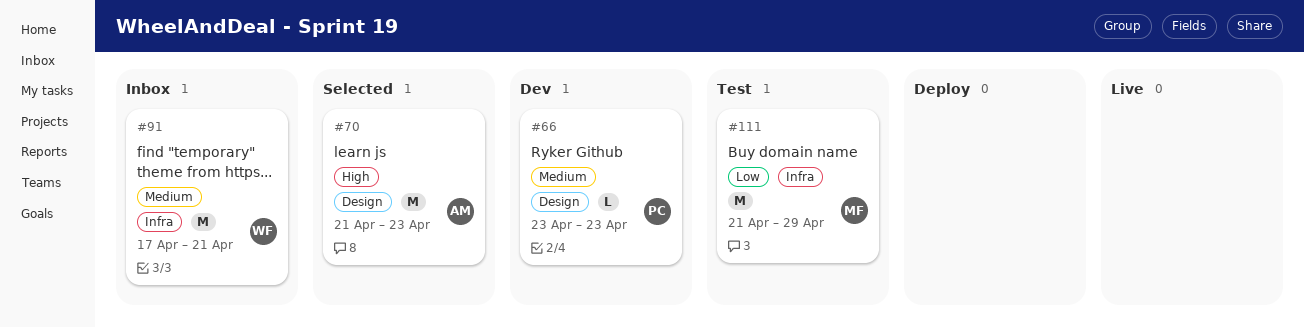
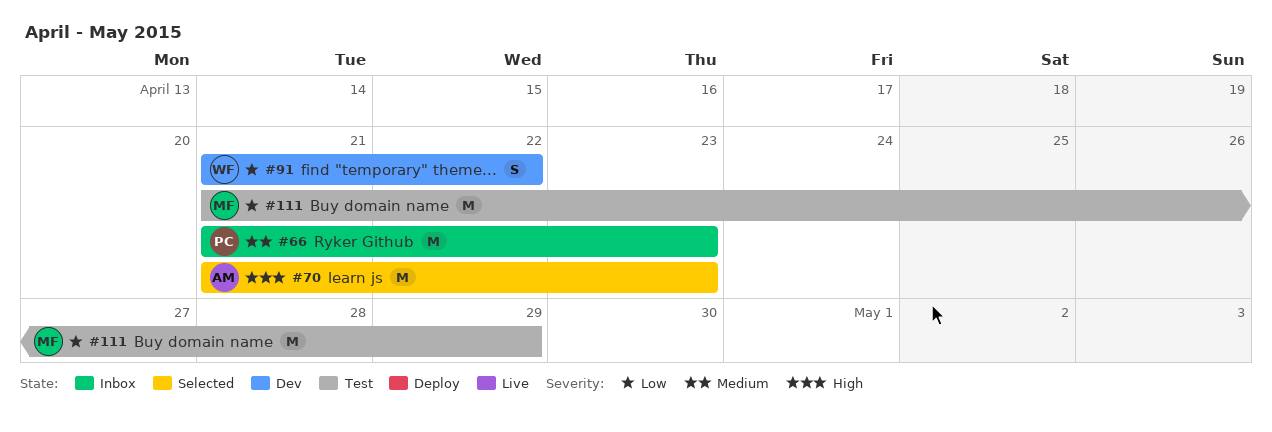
#66, status: Dev -> Inbox
#66, estimate: L -> M
#66, start: Apr 23 -> Apr 21
#91, status: Inbox -> Dev
#91, priority: Medium -> Low
#91, estimate: M -> S
#91, start: Apr 17 -> Apr 21
#91, due: Apr 21 -> Apr 22

